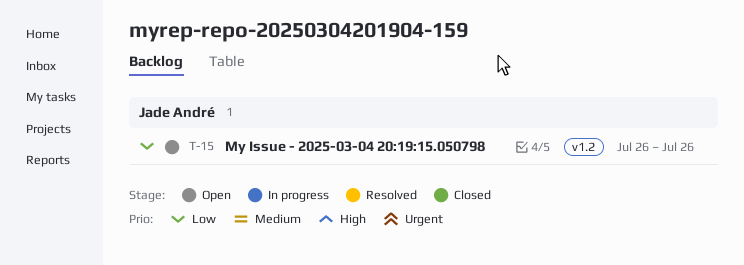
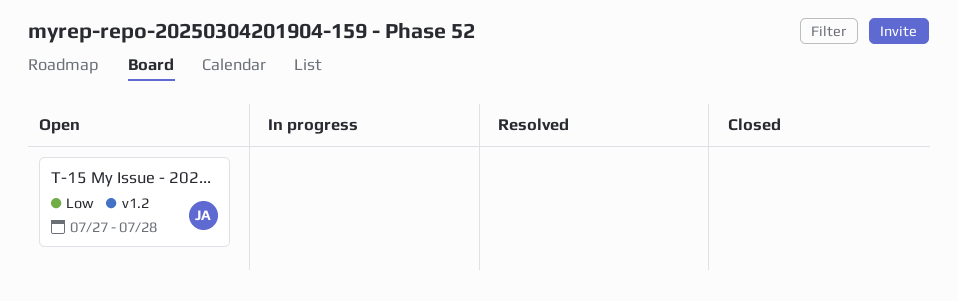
T-15, start: Jul 26 -> Jul 27
T-15, due: Jul 26 -> Jul 28

